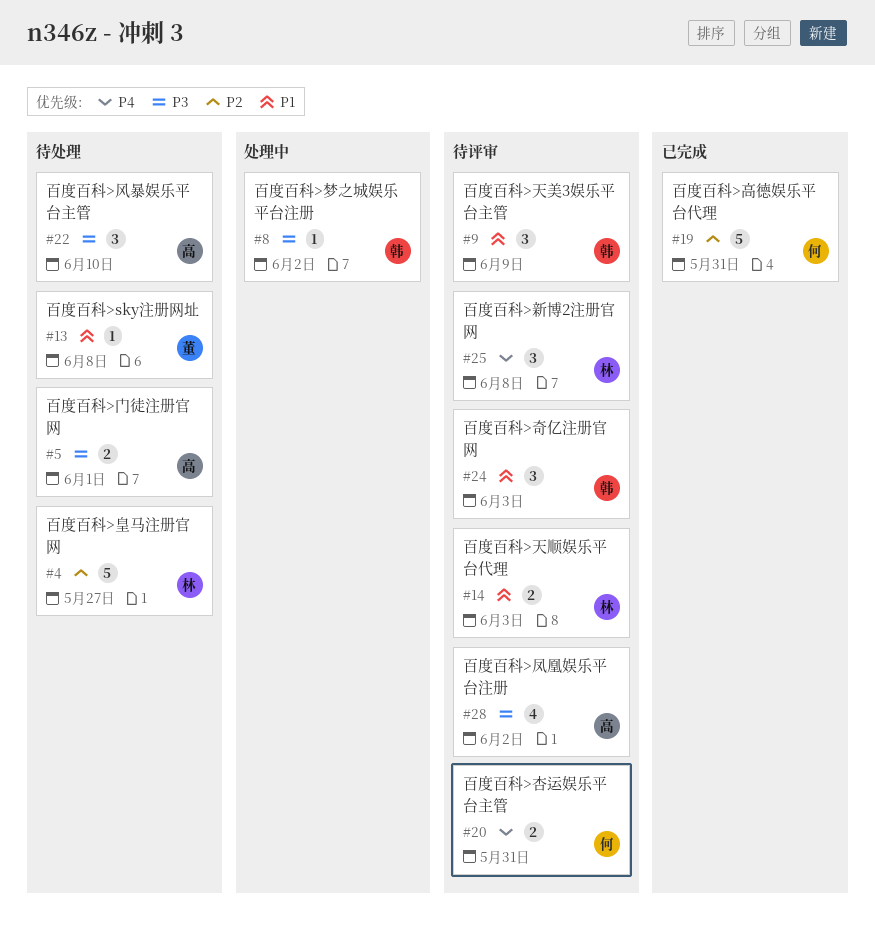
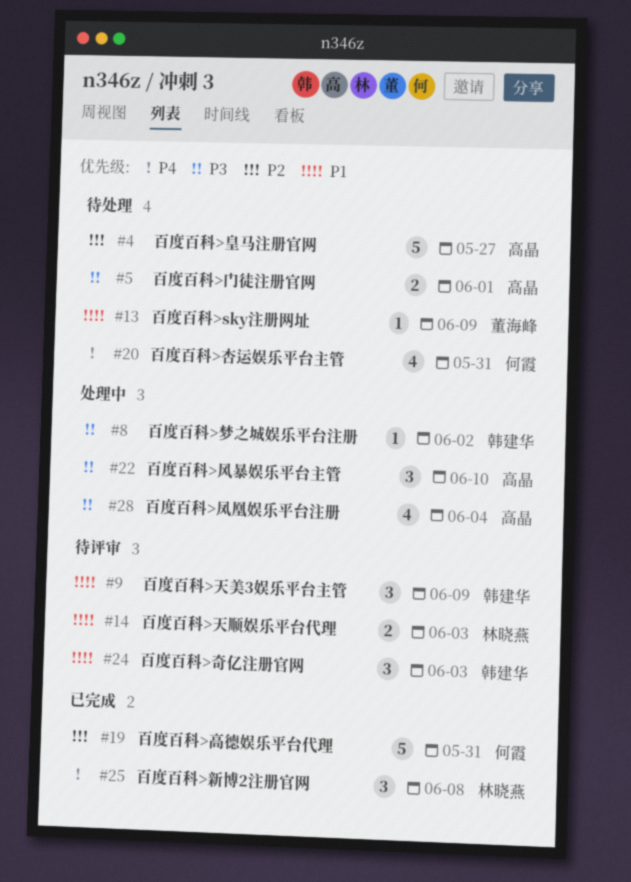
#4, owner: 林晓燕 -> 高晶
#13, due: Jun 8 -> Jun 9
#20, status: 待评审 -> 待处理
#20, estimate: 2 -> 4
#22, status: 待处理 -> 处理中
#25, status: 待评审 -> 已完成
#28, status: 待评审 -> 处理中
#28, due: Jun 2 -> Jun 4

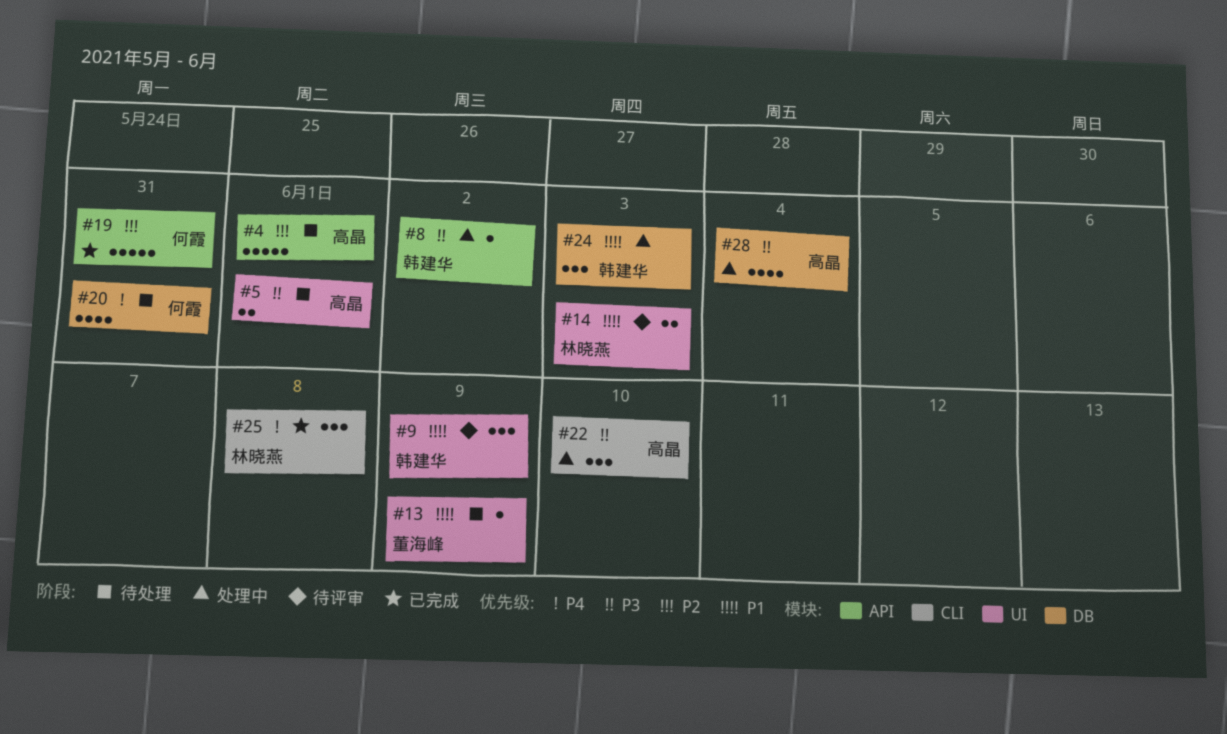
#4, due: May 27 -> Jun 1
#24, status: 待评审 -> 处理中

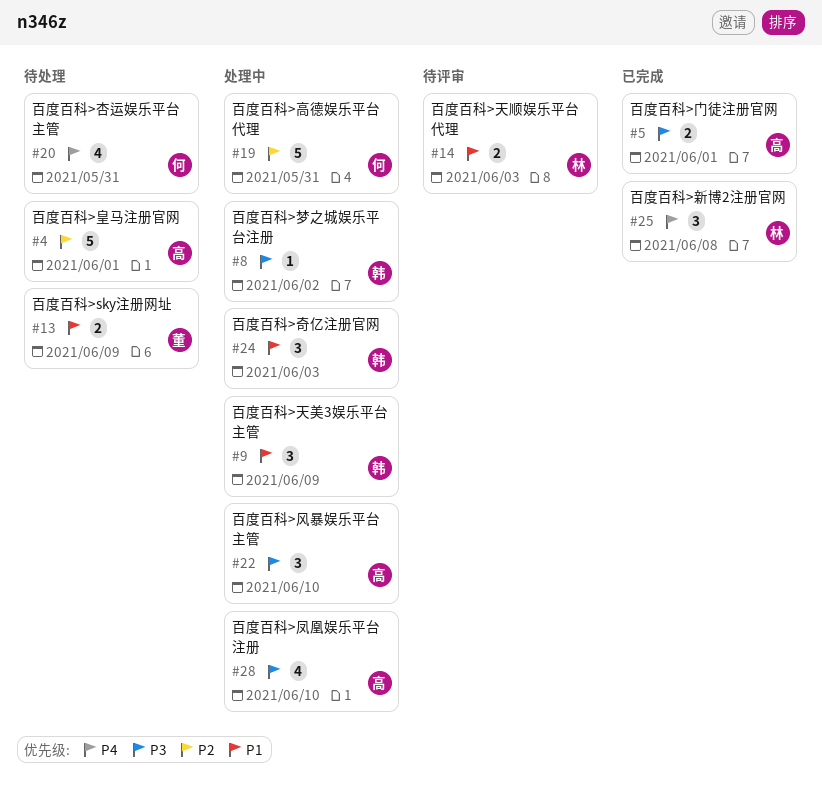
#5, status: 待处理 -> 已完成
#9, status: 待评审 -> 处理中
#13, estimate: 1 -> 2
#19, status: 已完成 -> 处理中
#28, due: Jun 4 -> Jun 10

